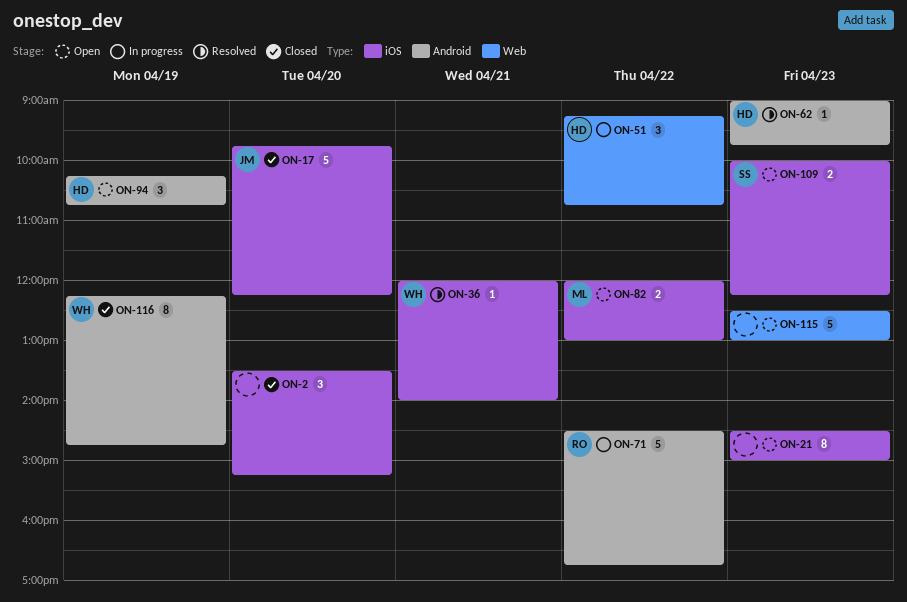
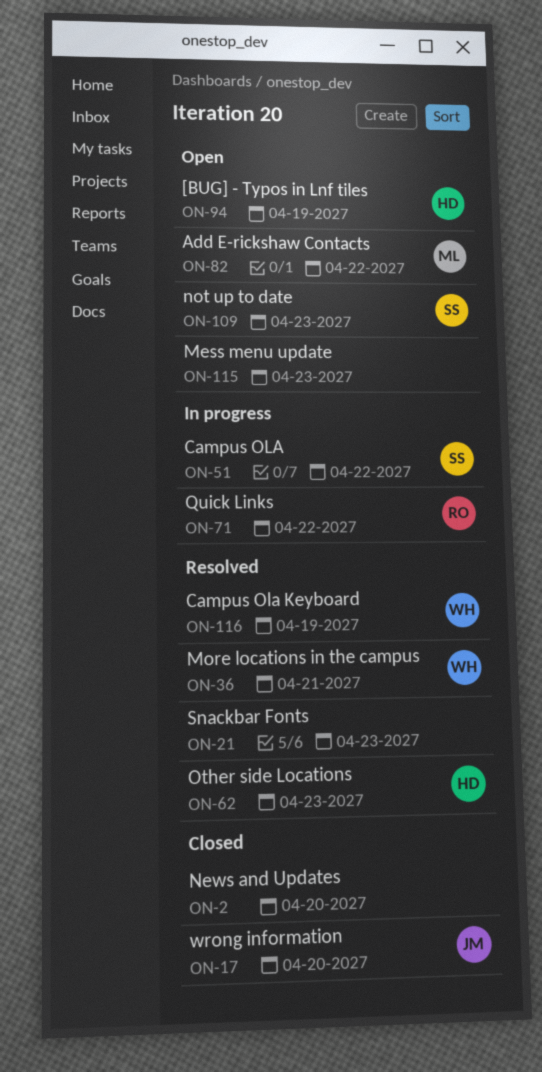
ON-21, status: Open -> Resolved
ON-51, owner: HD -> SS
ON-116, status: Closed -> Resolved

